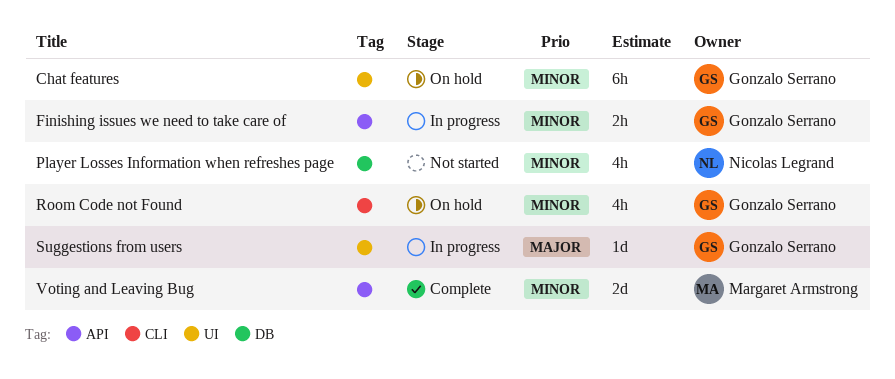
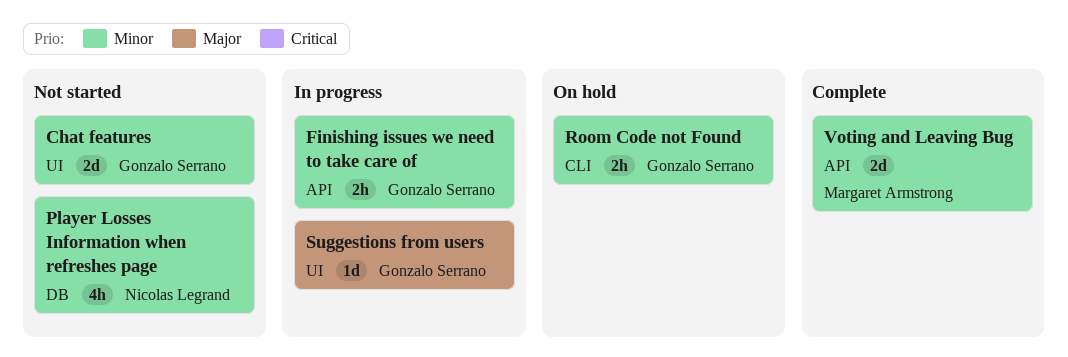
Chat features, status: On hold -> Not started
Chat features, estimate: 6h -> 2d
Room Code not Found, estimate: 4h -> 2h

